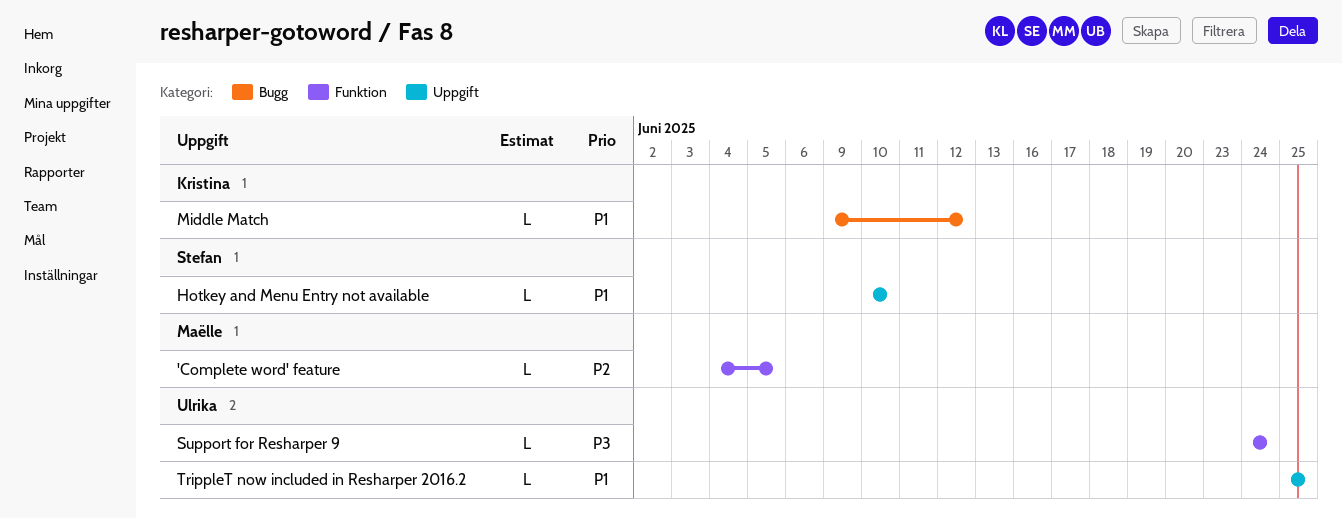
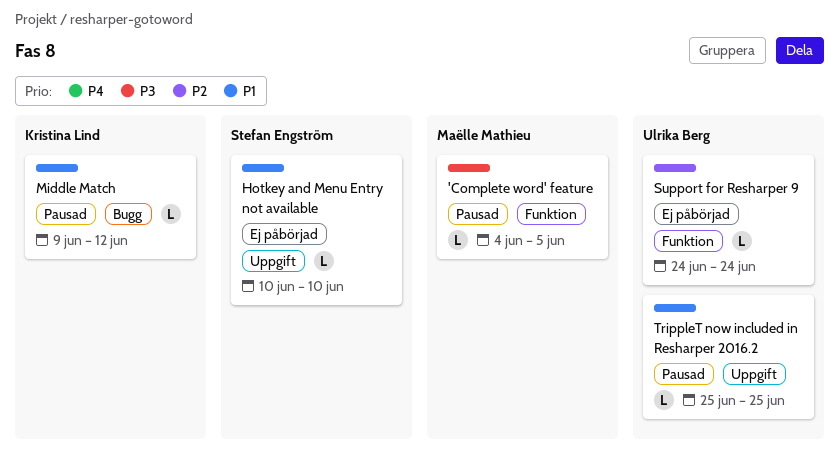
'Complete word' feature, priority: P2 -> P3
Support for Resharper 9, priority: P3 -> P2

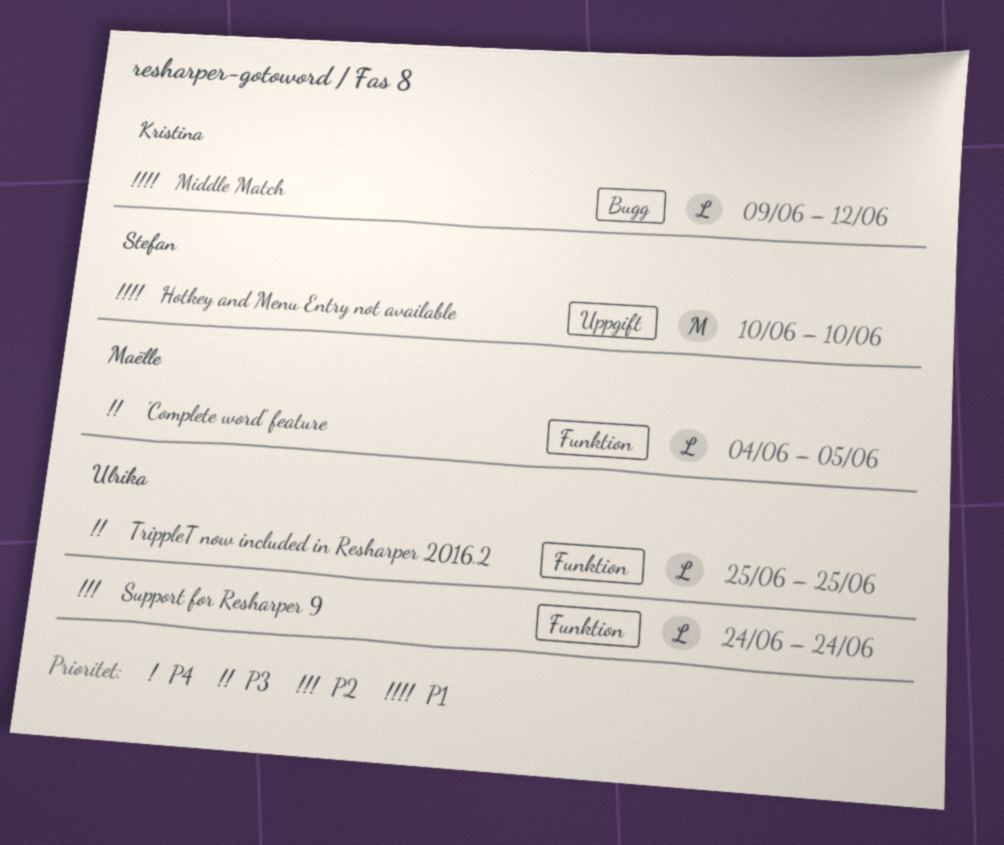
Hotkey and Menu Entry not available, estimate: L -> M
TrippleT now included in Resharper 2016.2, priority: P1 -> P3
TrippleT now included in Resharper 2016.2, label: Uppgift -> Funktion

